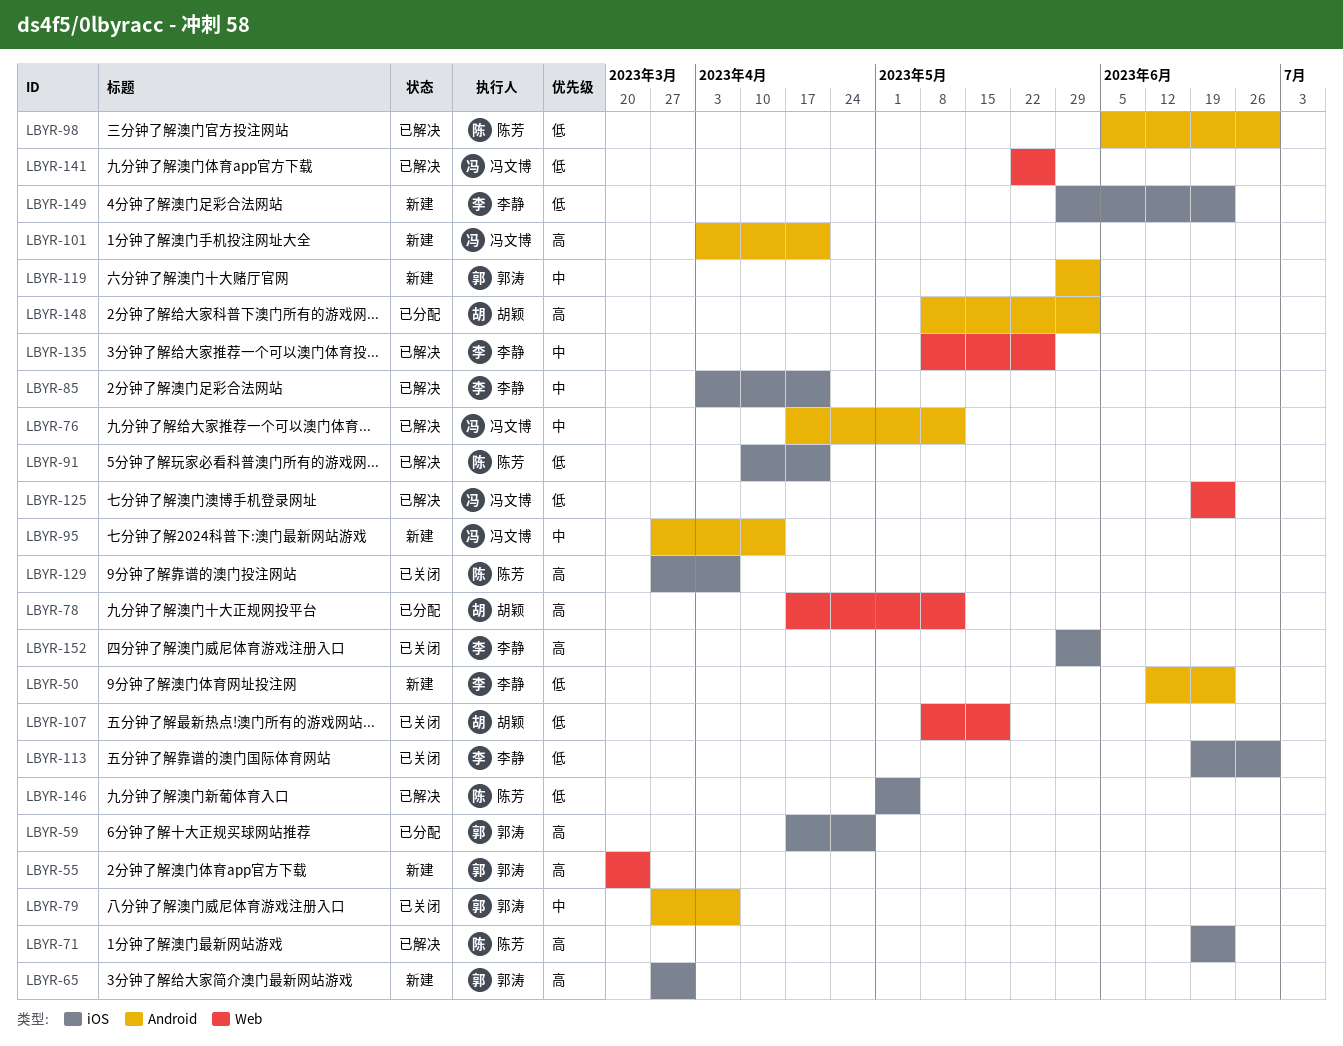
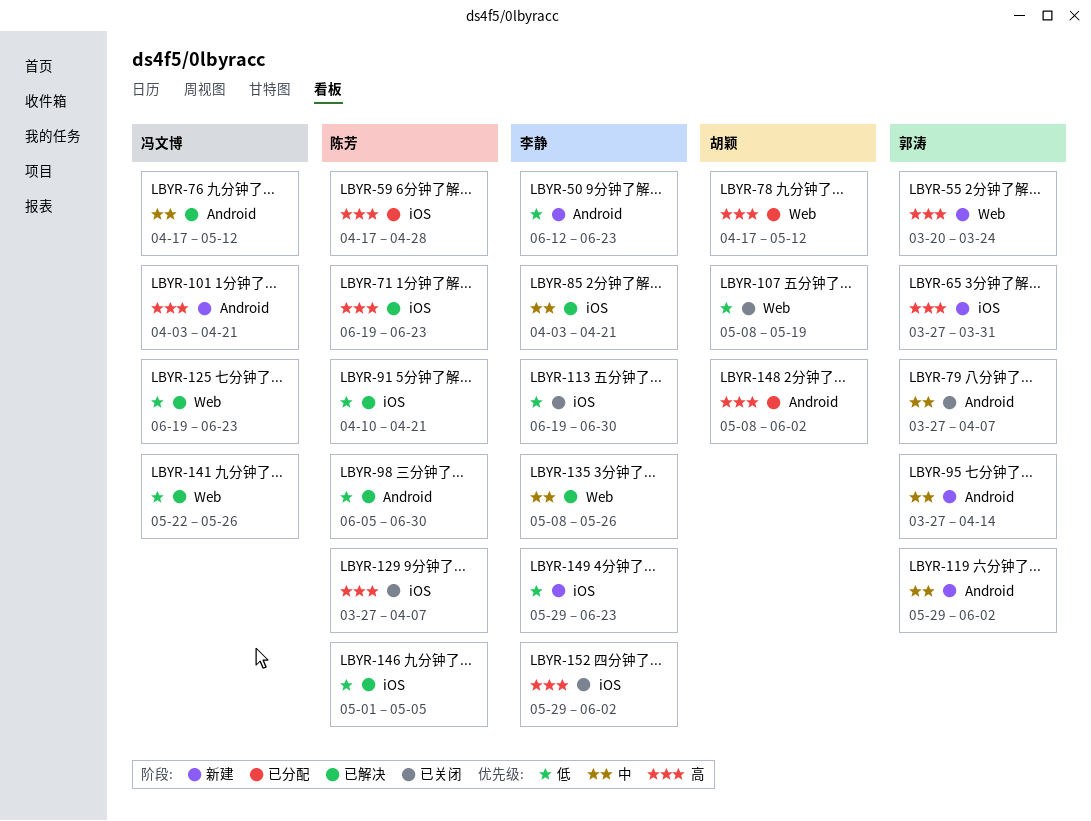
LBYR-59, owner: 郭涛 -> 陈芳
LBYR-95, owner: 冯文博 -> 郭涛

